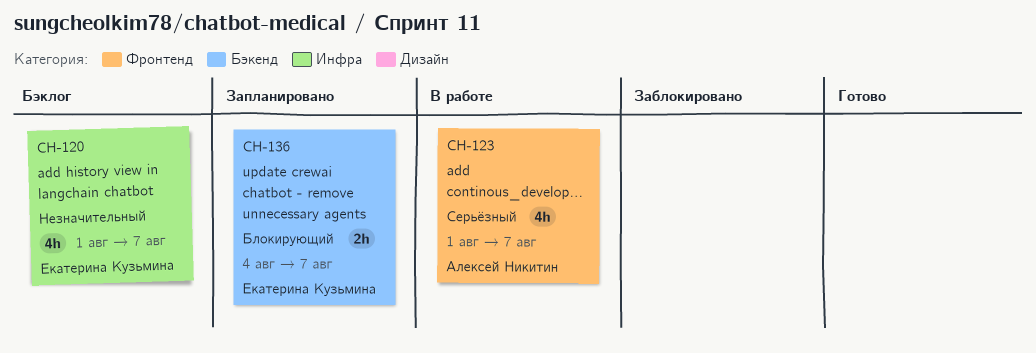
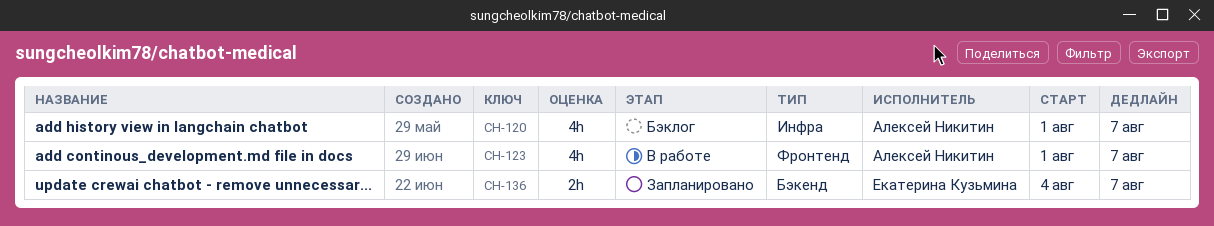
CH-120, owner: Екатерина Кузьмина -> Алексей Никитин

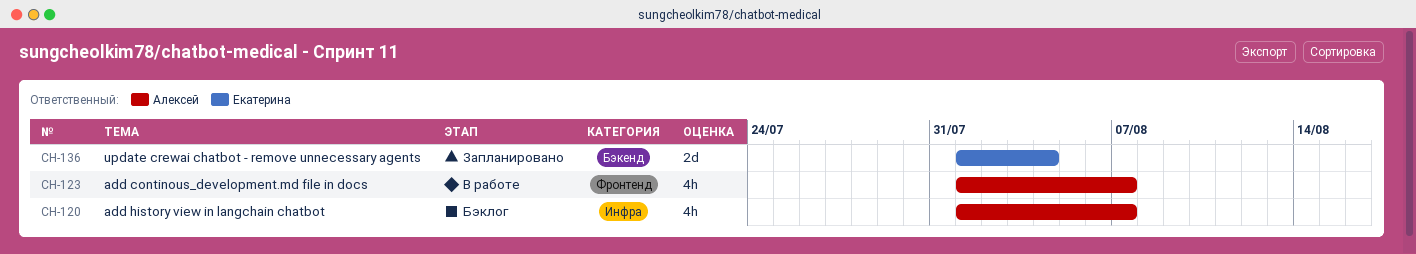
CH-136, estimate: 2h -> 2d
CH-136, start: Aug 4 -> Aug 1
CH-136, due: Aug 7 -> Aug 4

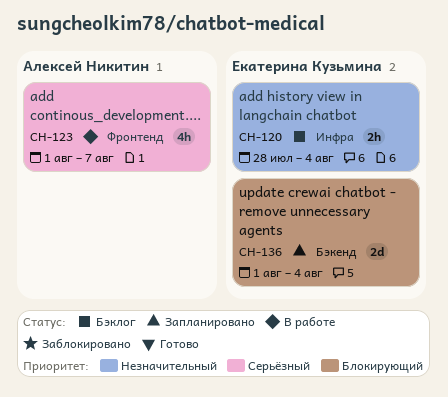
CH-120, owner: Алексей Никитин -> Екатерина Кузьмина
CH-120, estimate: 4h -> 2h
CH-120, start: Aug 1 -> Jul 28
CH-120, due: Aug 7 -> Aug 4

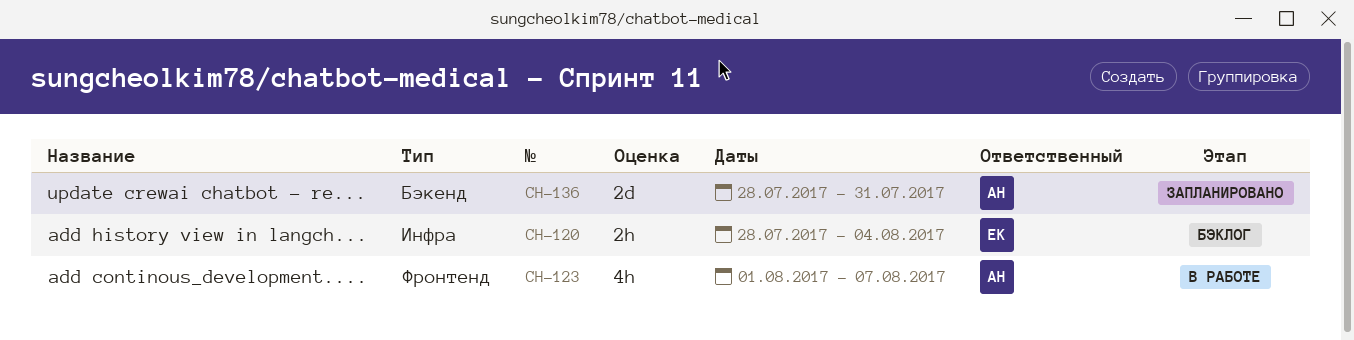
CH-136, owner: Екатерина Кузьмина -> Алексей Никитин
CH-136, start: Aug 1 -> Jul 28
CH-136, due: Aug 4 -> Jul 31

